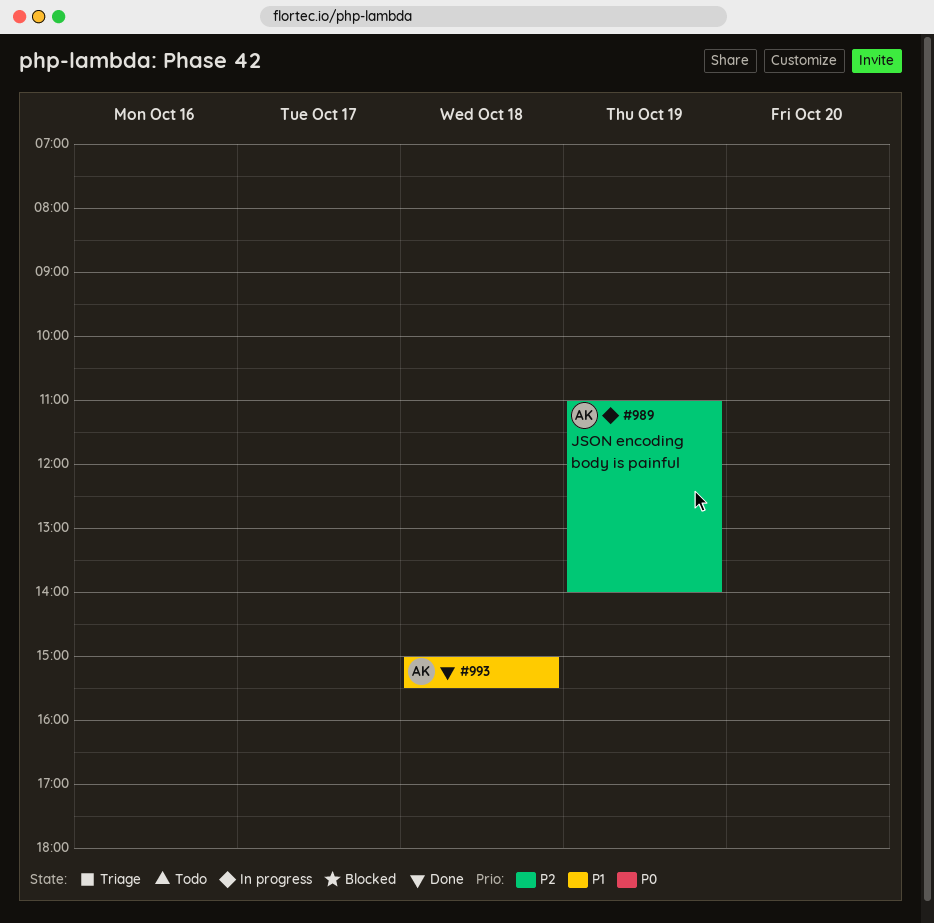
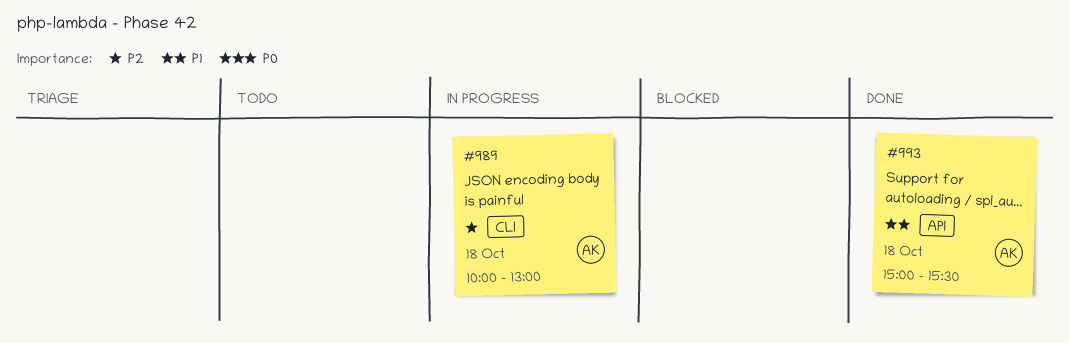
#989, day: Oct 19 -> Oct 18
#989, begins: 11:00 -> 10:00
#989, ends: 14:00 -> 13:00

